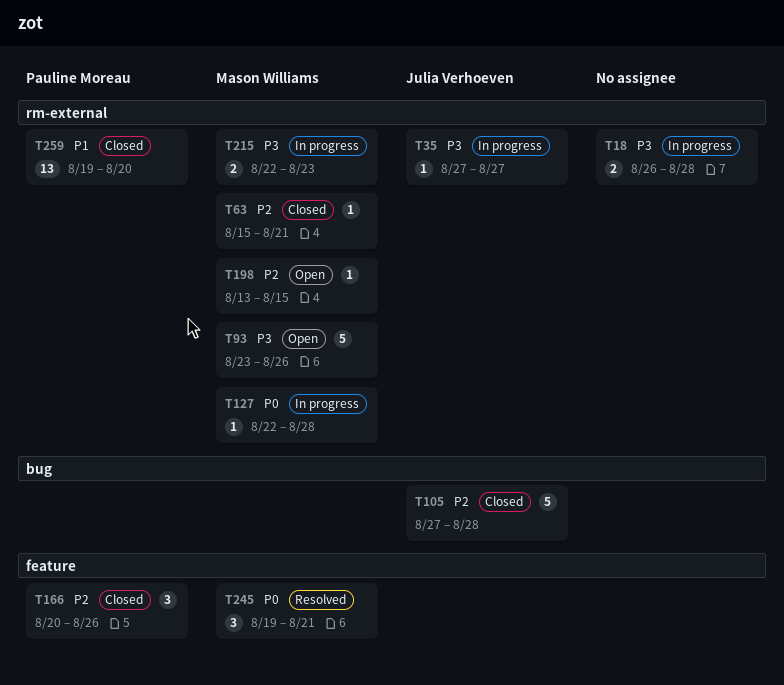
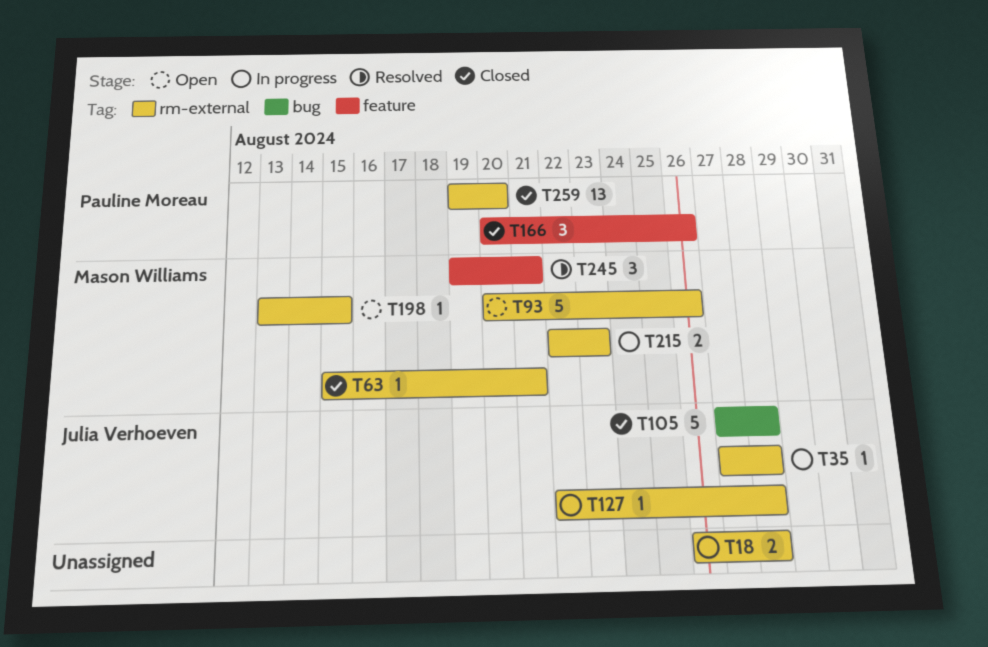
T35, due: Aug 27 -> Aug 28
T93, start: Aug 23 -> Aug 20
T127, owner: Mason Williams -> Julia Verhoeven

